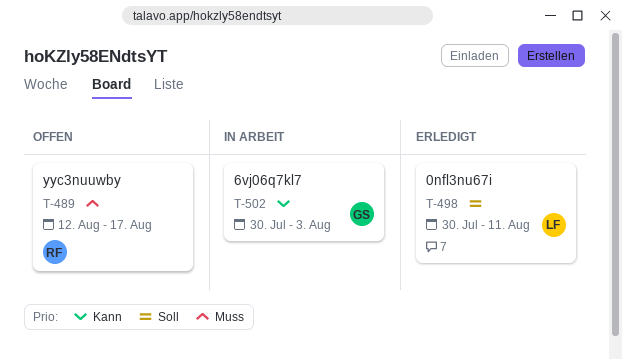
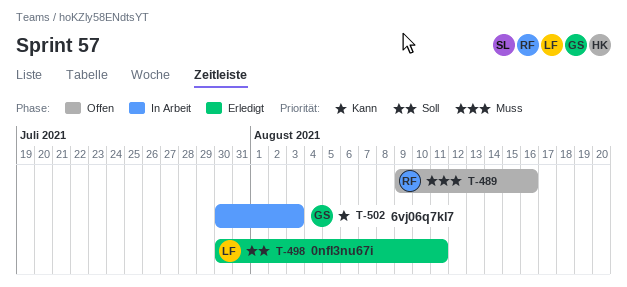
T-489, start: Aug 12 -> Aug 9
T-489, due: Aug 17 -> Aug 16

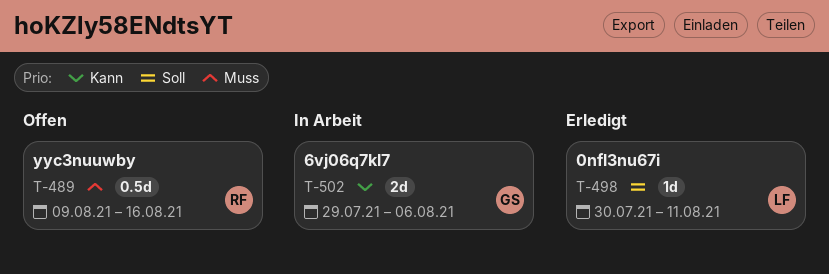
T-502, start: Jul 30 -> Jul 29
T-502, due: Aug 3 -> Aug 6

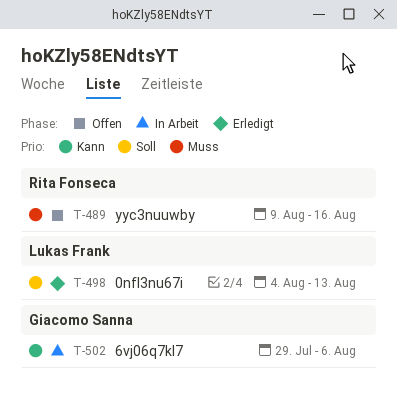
T-498, start: Jul 30 -> Aug 4
T-498, due: Aug 11 -> Aug 13

